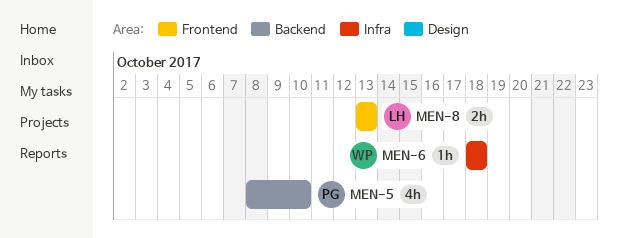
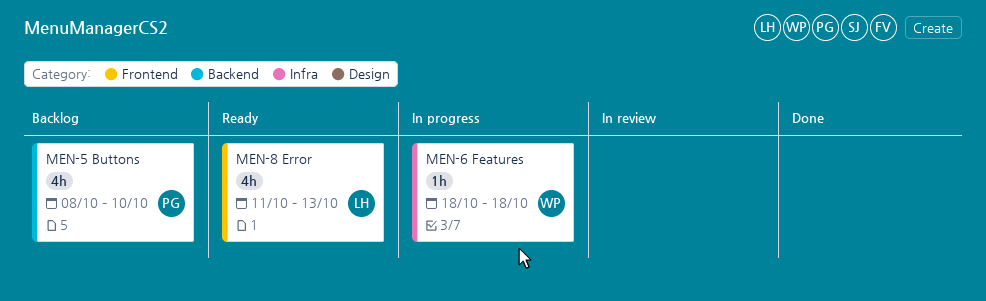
MEN-8, estimate: 2h -> 4h
MEN-8, start: Oct 13 -> Oct 11

